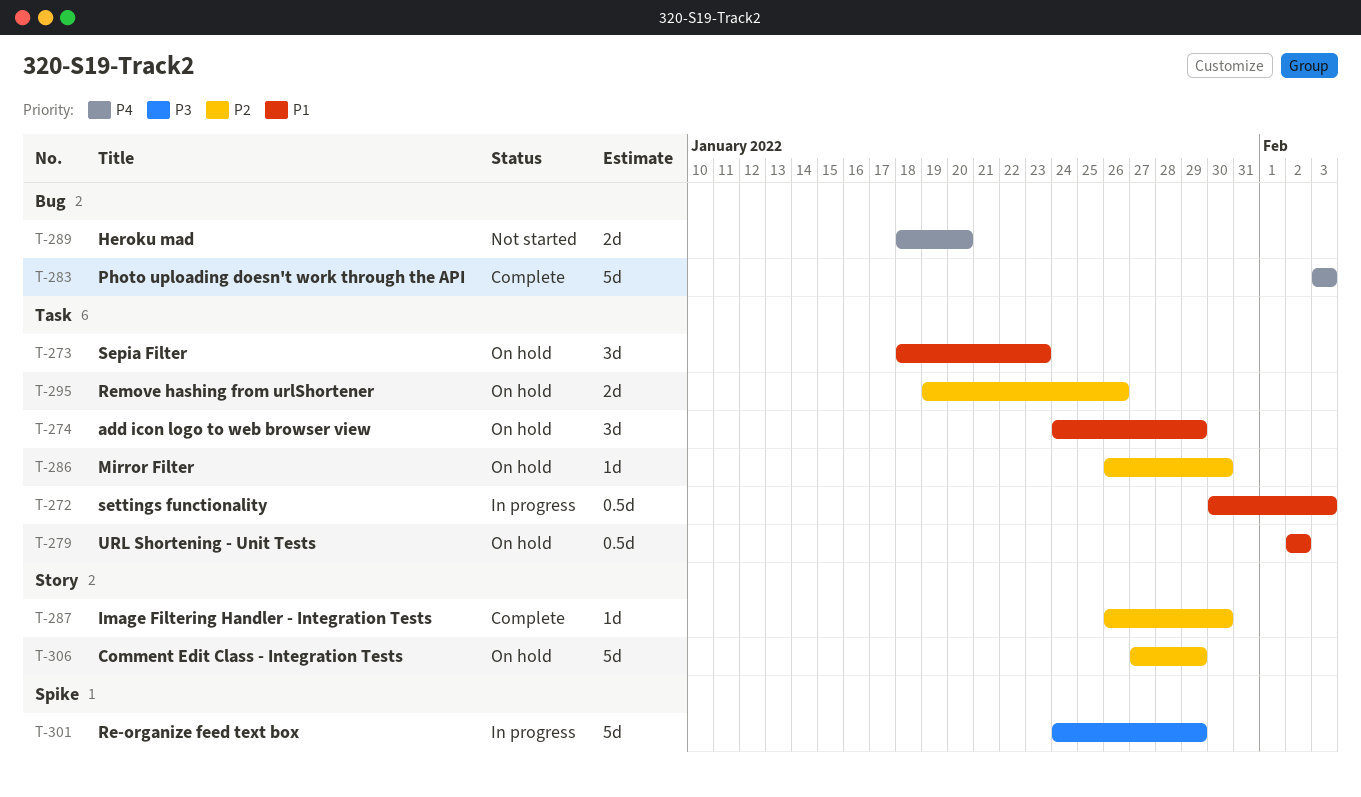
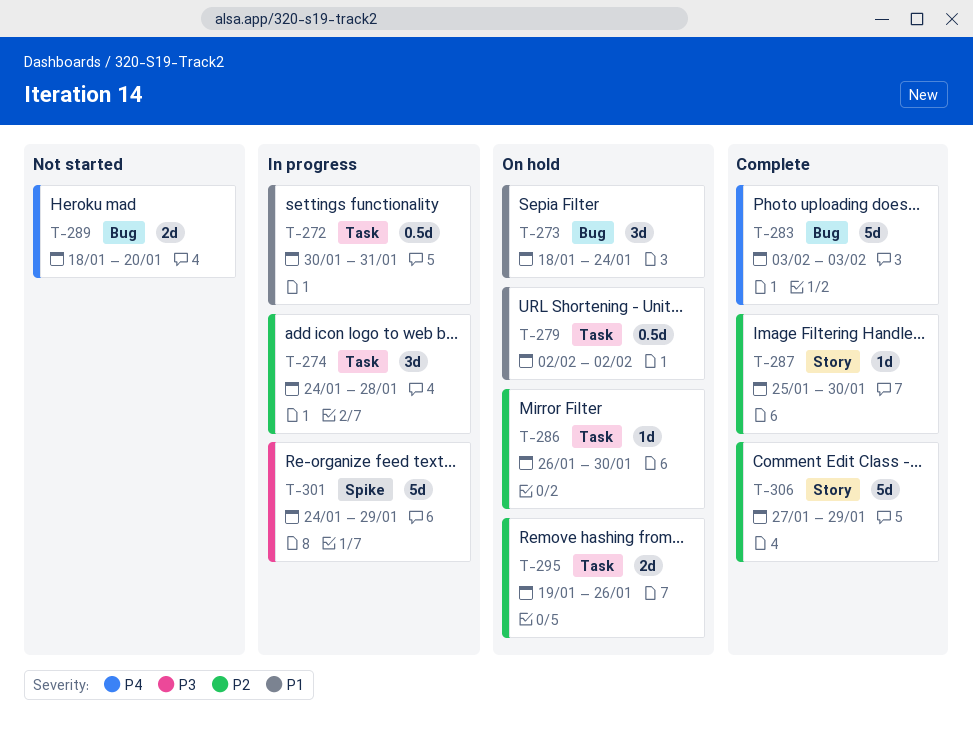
T-272, due: Feb 3 -> Jan 31
T-273, label: Task -> Bug
T-273, due: Jan 23 -> Jan 24
T-274, status: On hold -> In progress
T-274, priority: P1 -> P2
T-274, due: Jan 29 -> Jan 28
T-287, start: Jan 26 -> Jan 25
T-306, status: On hold -> Complete

